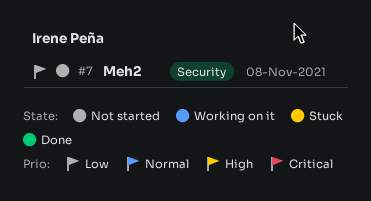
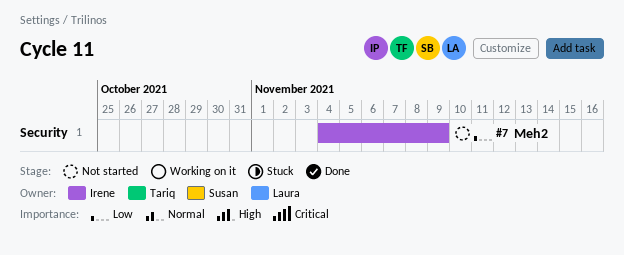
#7, due: Nov 8 -> Nov 9

